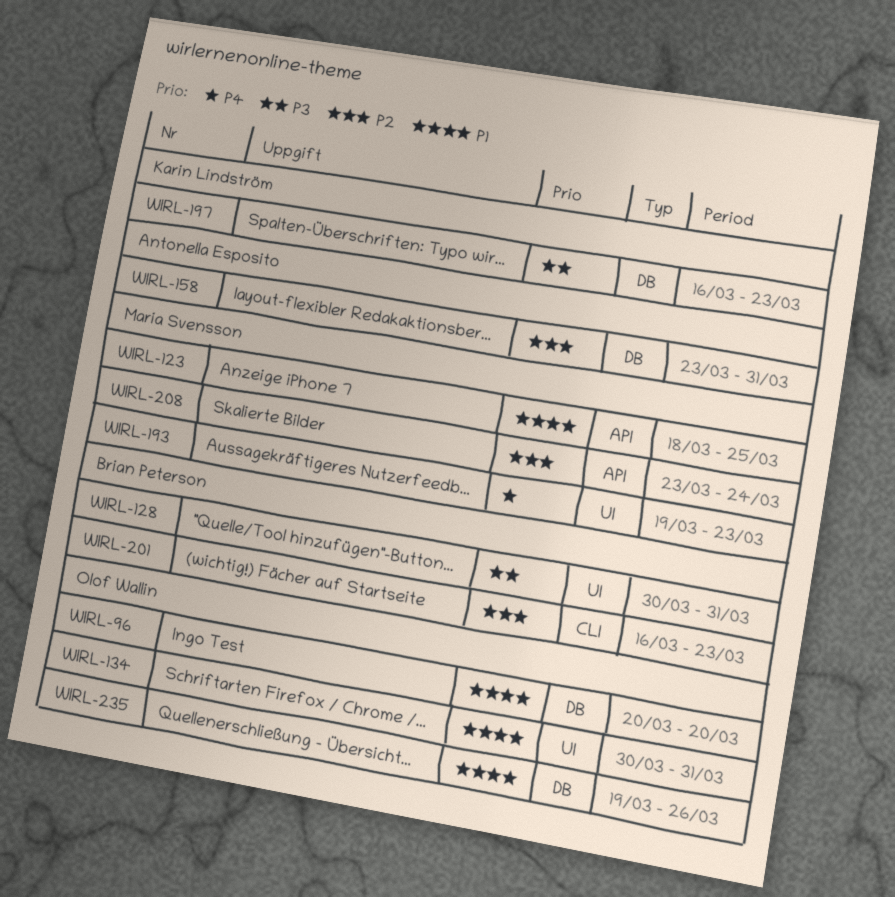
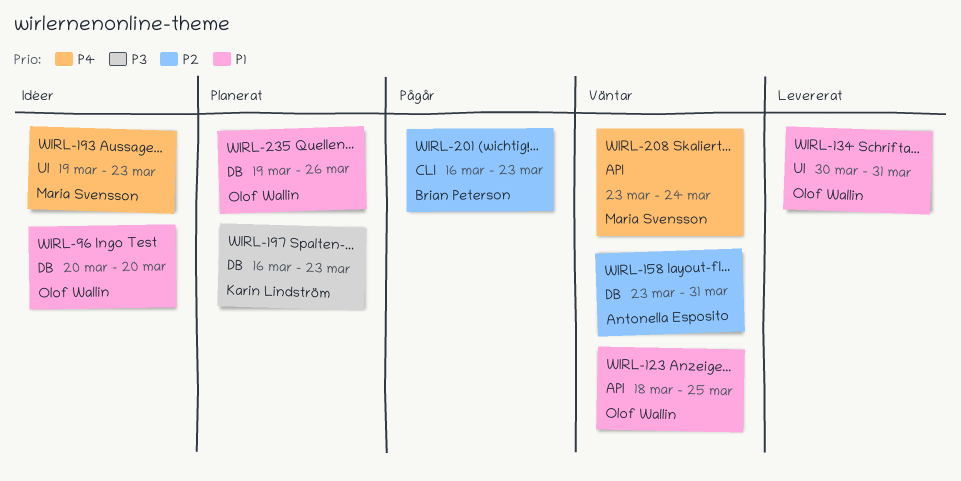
WIRL-123, owner: Maria Svensson -> Olof Wallin
WIRL-128: present -> none
WIRL-208, priority: P2 -> P4

